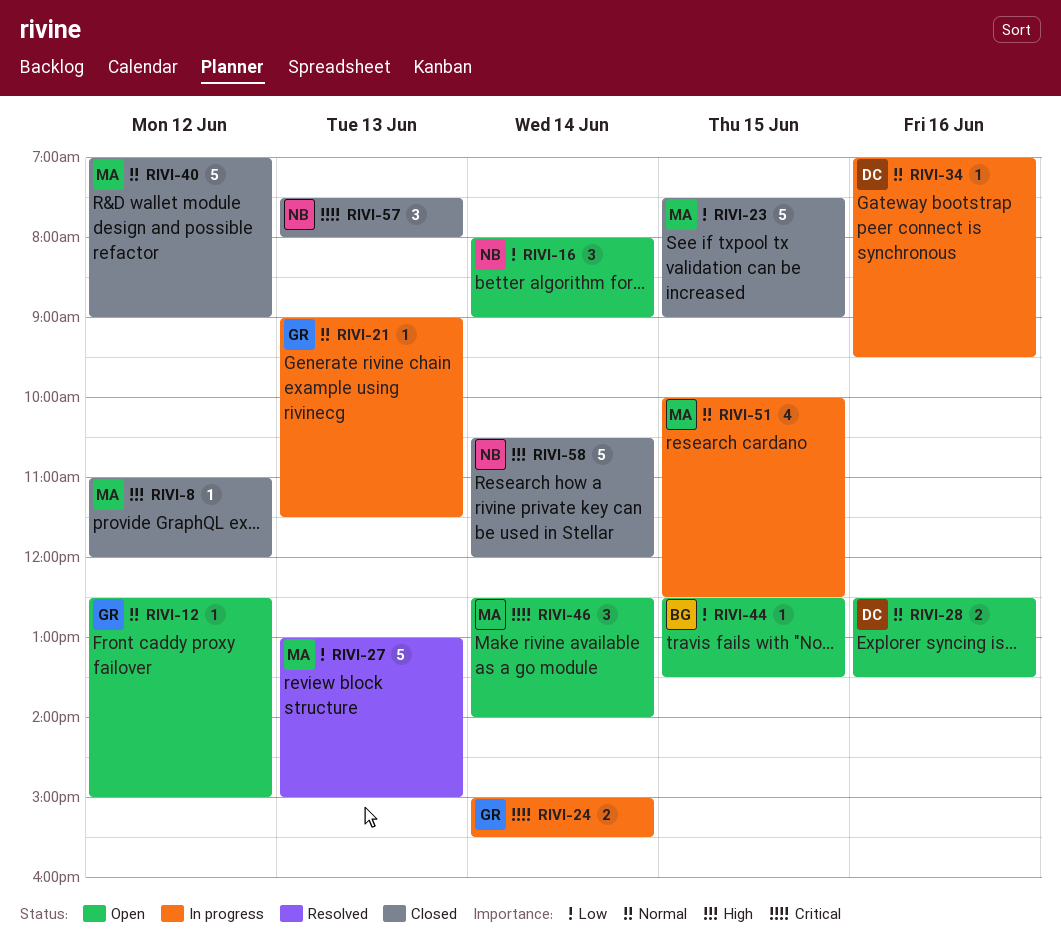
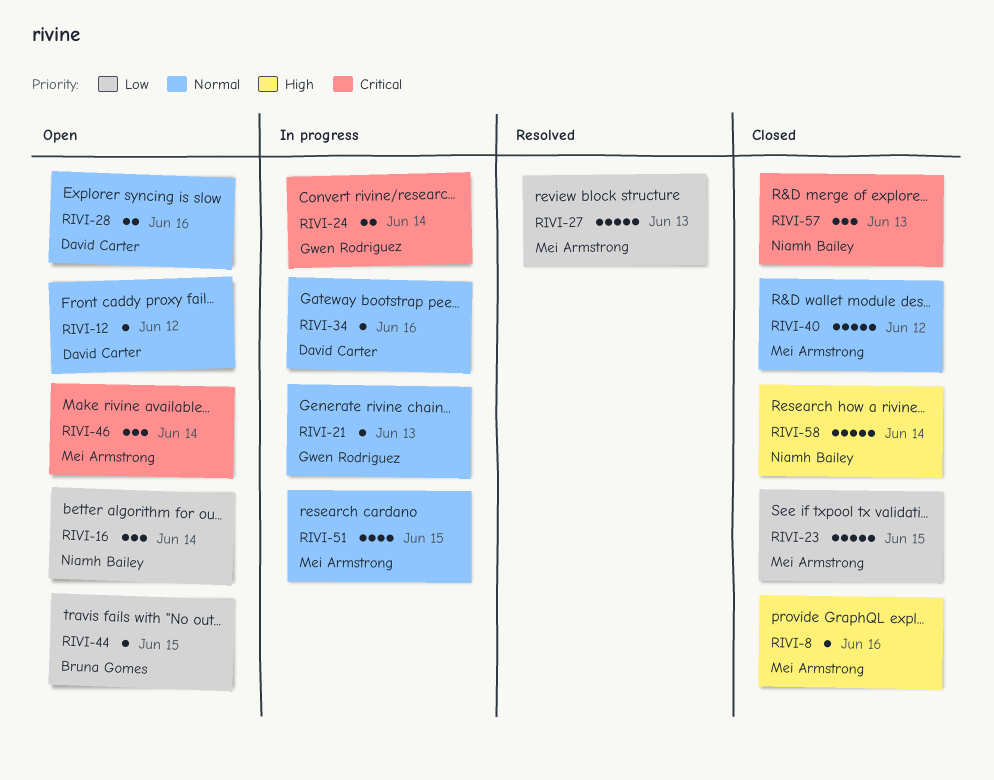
RIVI-8, day: Jun 12 -> Jun 16
RIVI-12, owner: Gwen Rodriguez -> David Carter

